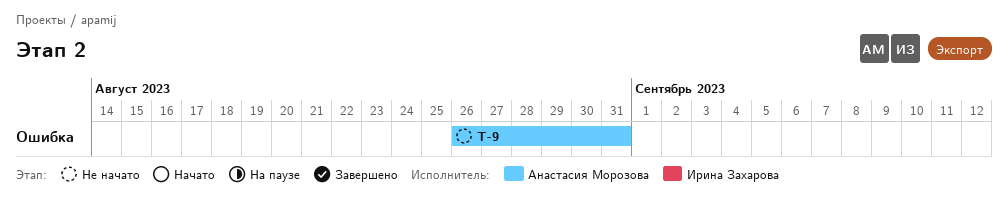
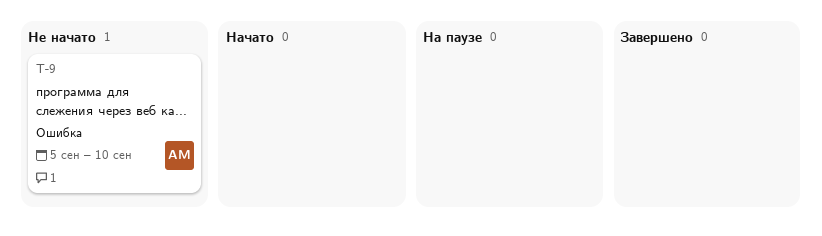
T-9, start: Aug 26 -> Sep 5
T-9, due: Aug 31 -> Sep 10

